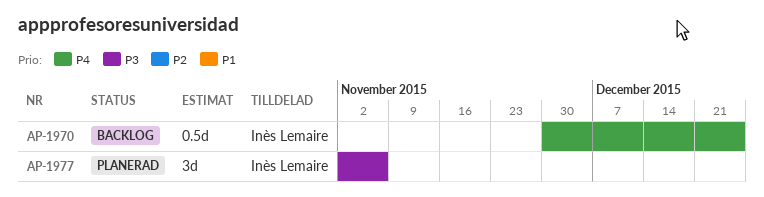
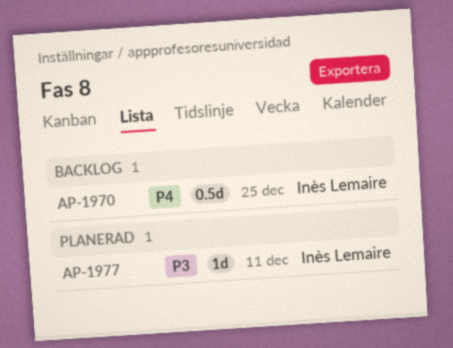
AP-1977, estimate: 3d -> 1d
AP-1977, due: Nov 6 -> Dec 11

